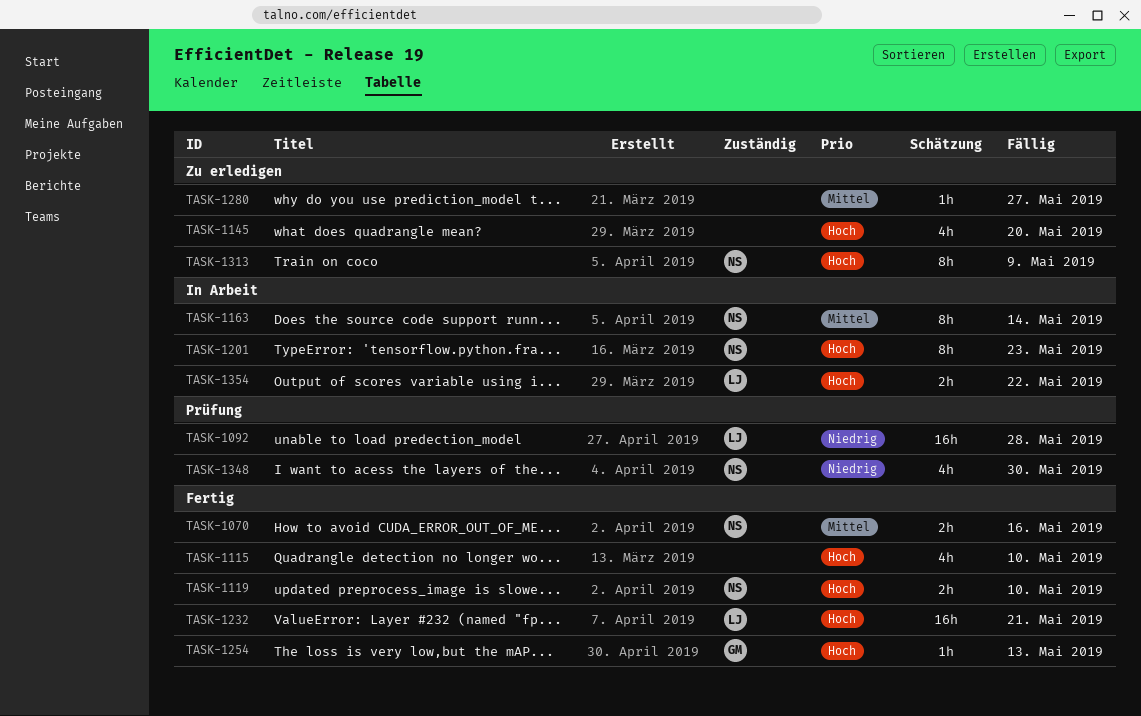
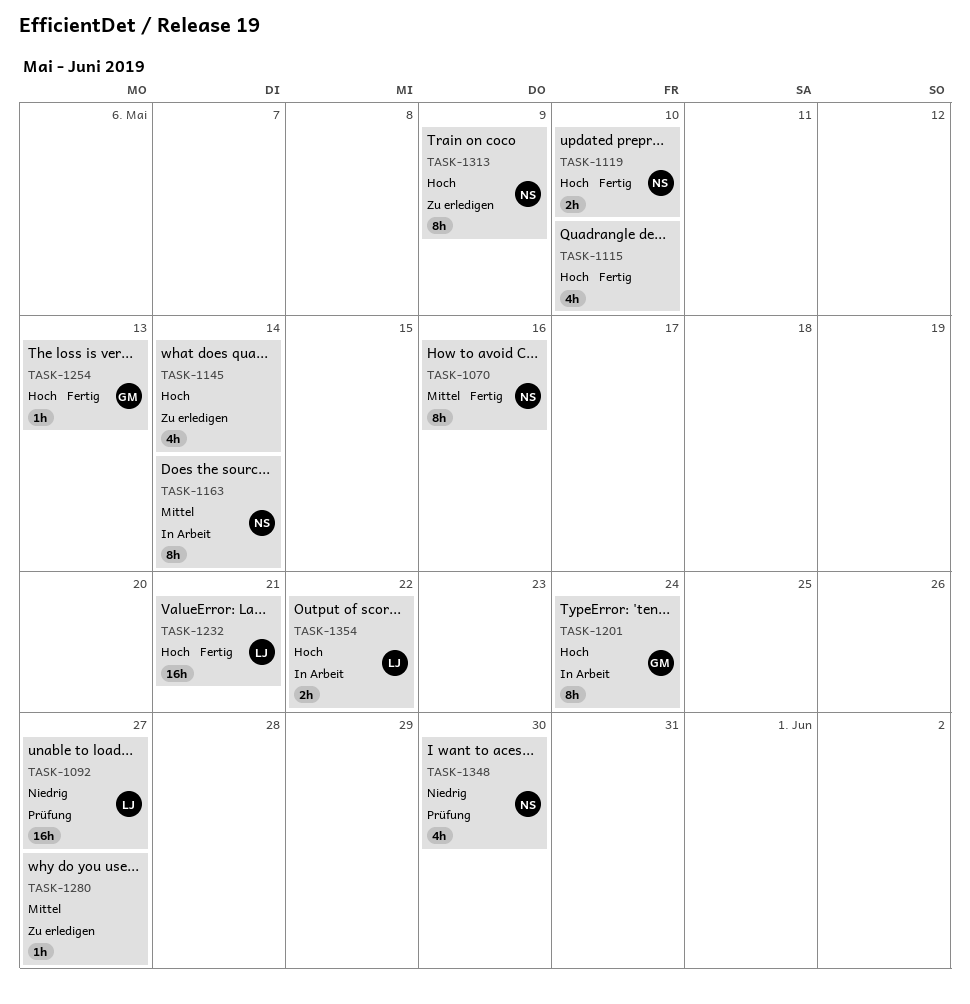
TASK-1070, estimate: 2h -> 8h
TASK-1092, due: May 28 -> May 27
TASK-1145, due: May 20 -> May 14
TASK-1201, owner: NS -> GM
TASK-1201, due: May 23 -> May 24

